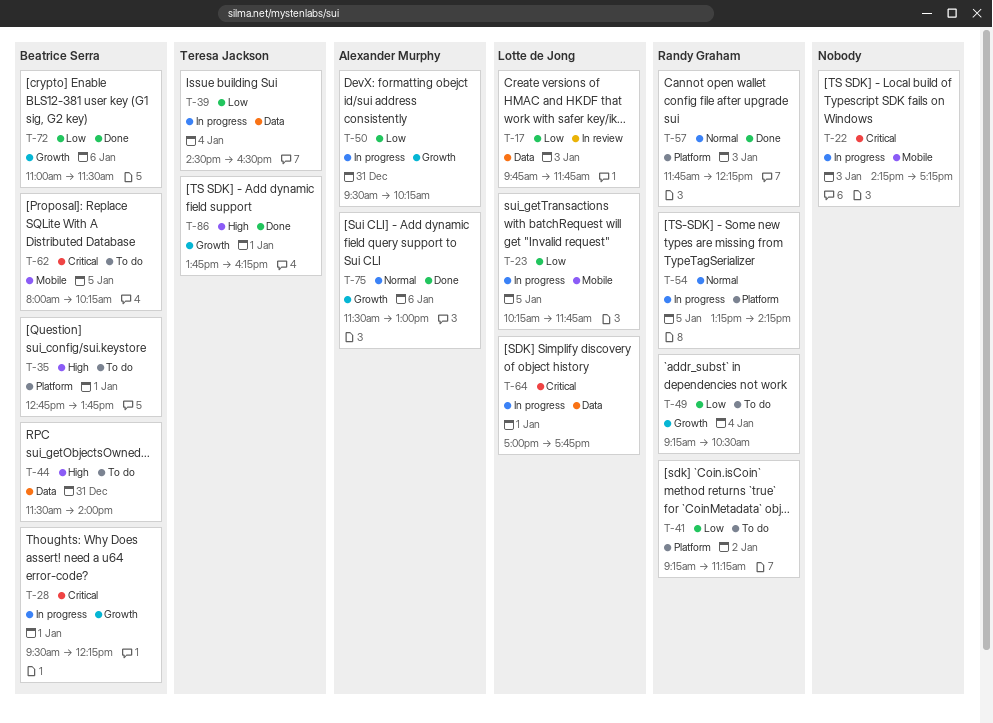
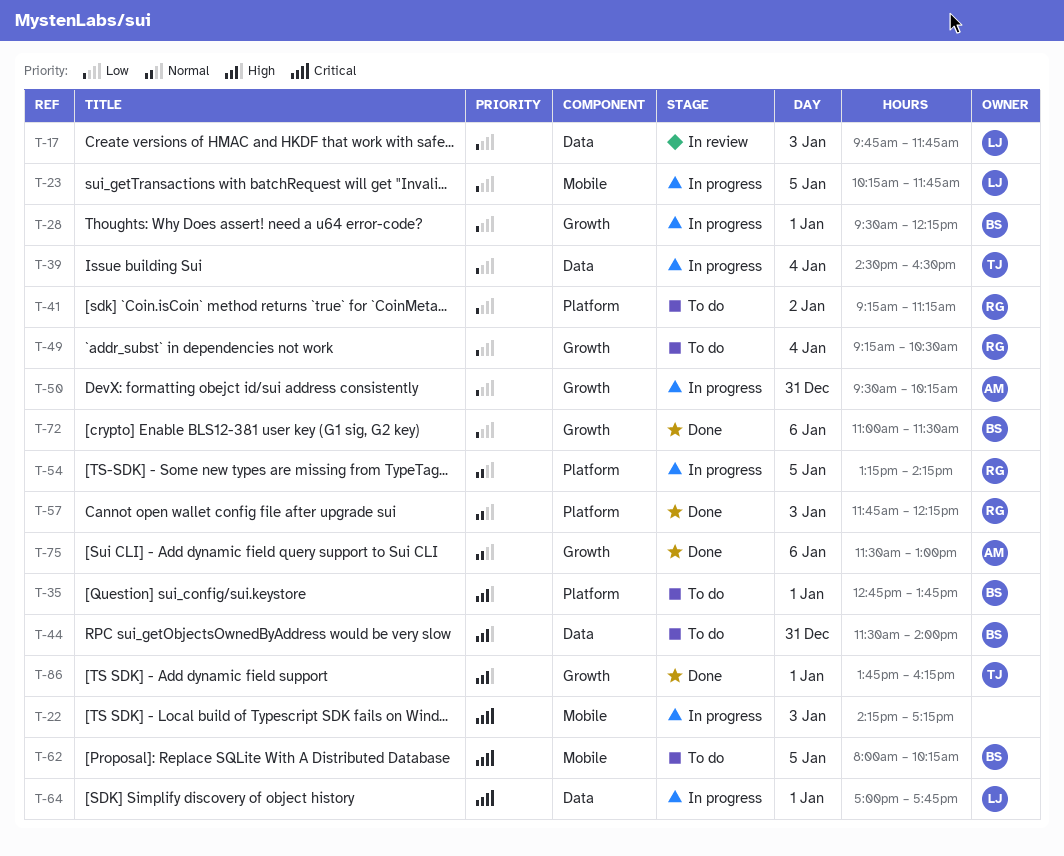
T-28, priority: Critical -> Low

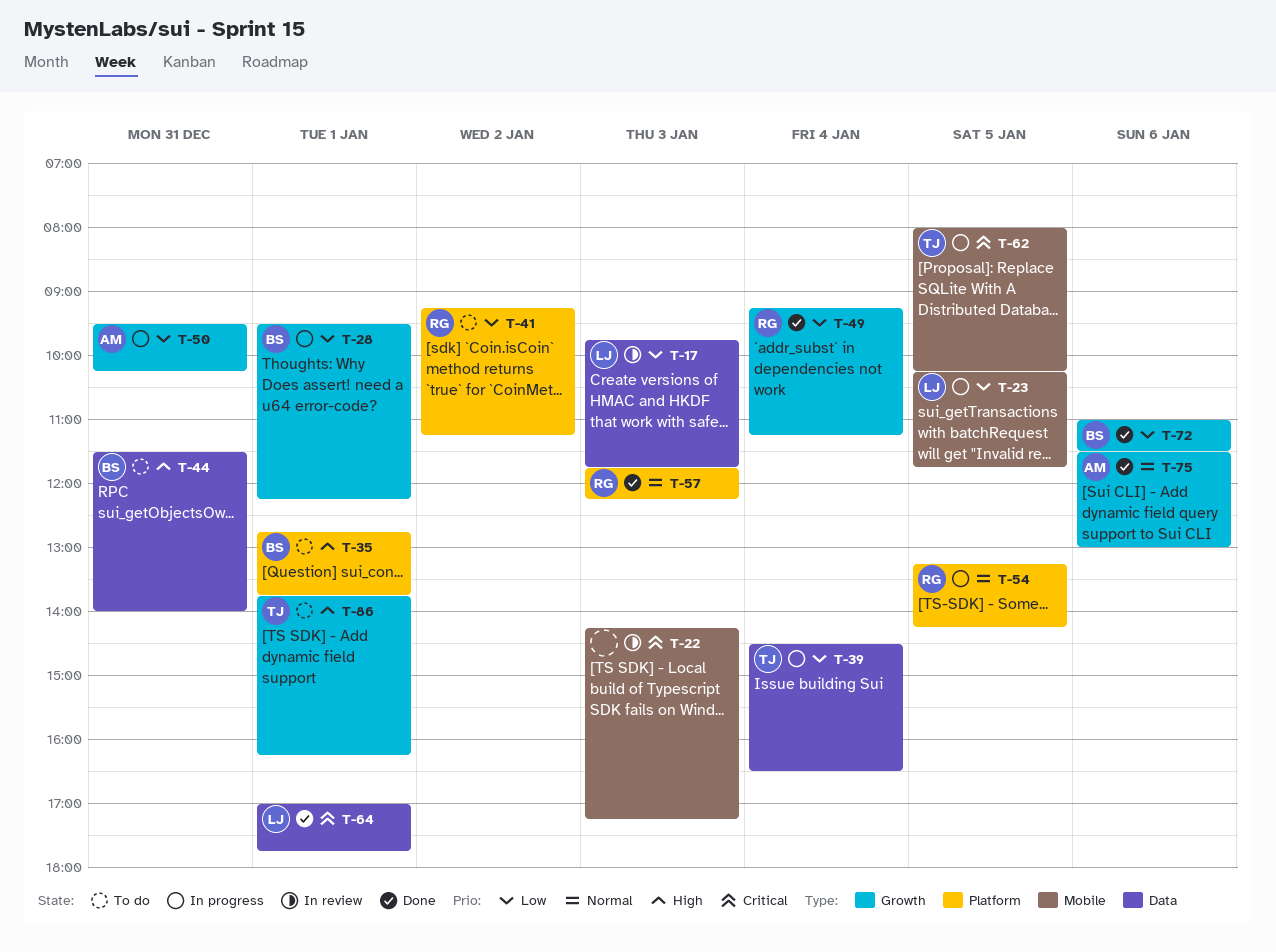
T-22, status: In progress -> In review
T-49, status: To do -> Done
T-49, ends: 10:30 -> 11:15
T-62, status: To do -> In progress
T-62, owner: BS -> TJ
T-64, status: In progress -> Done
T-86, status: Done -> To do

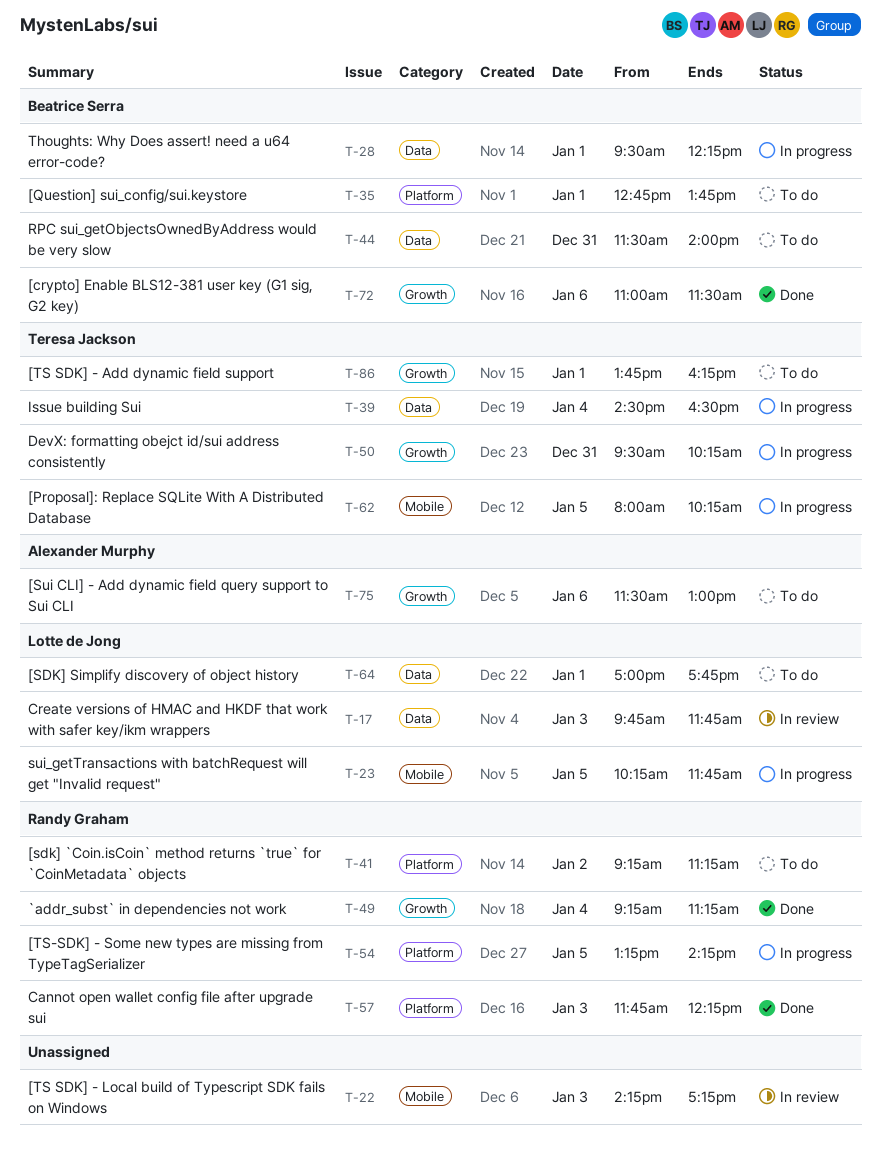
T-28, label: Growth -> Data
T-50, owner: Alexander Murphy -> Teresa Jackson
T-64, status: Done -> To do
T-75, status: Done -> To do

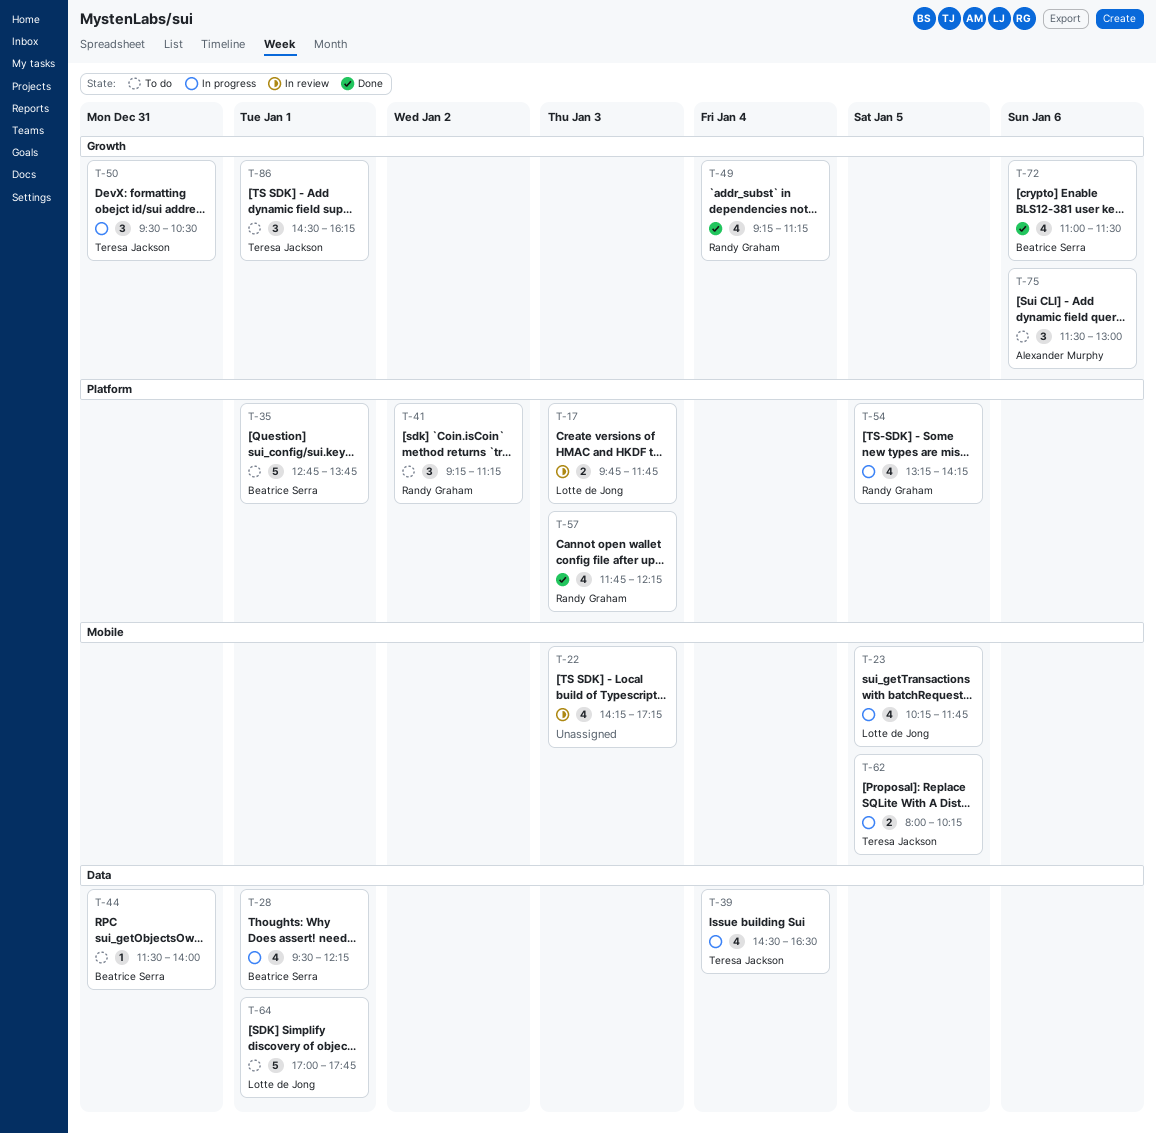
T-17, label: Data -> Platform
T-50, ends: 10:15 -> 10:30
T-86, begins: 13:45 -> 14:30

